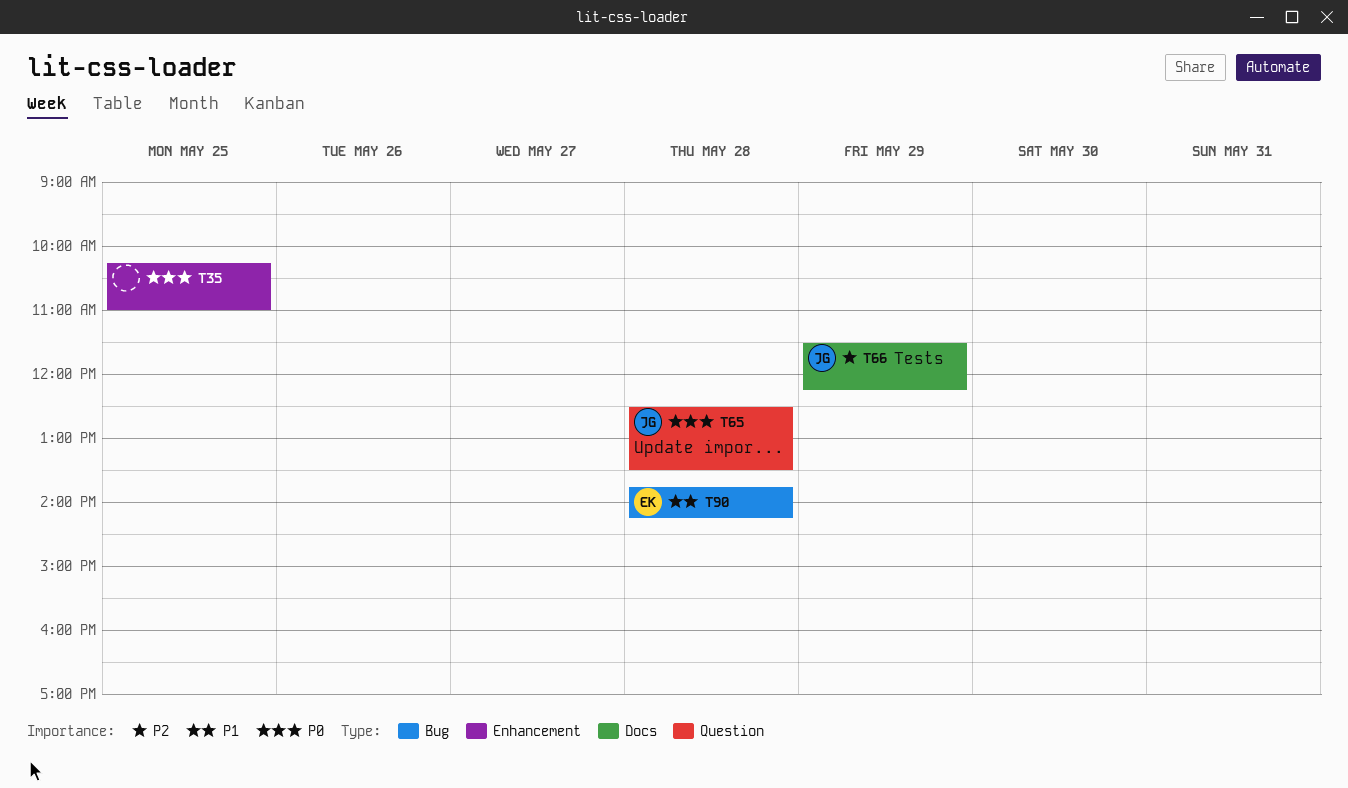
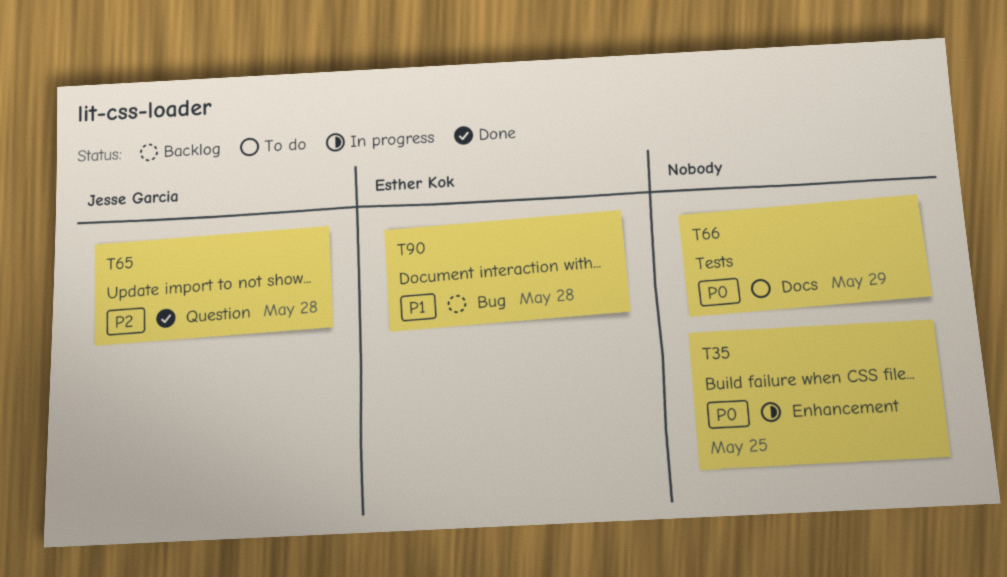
T65, priority: P0 -> P2
T66, owner: Jesse Garcia -> none
T66, priority: P2 -> P0

